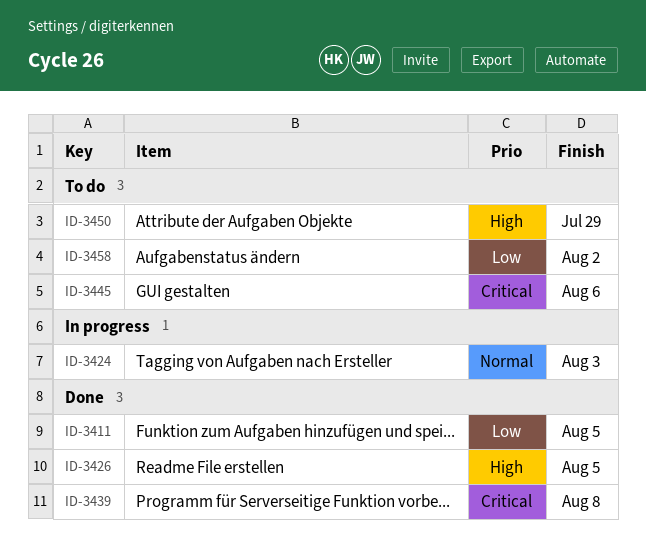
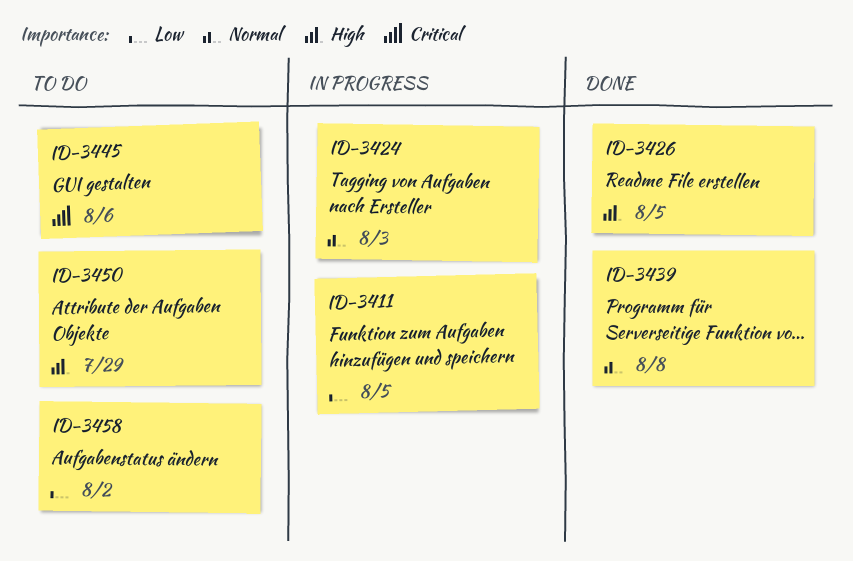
ID-3411, status: Done -> In progress
ID-3439, priority: Critical -> Normal

